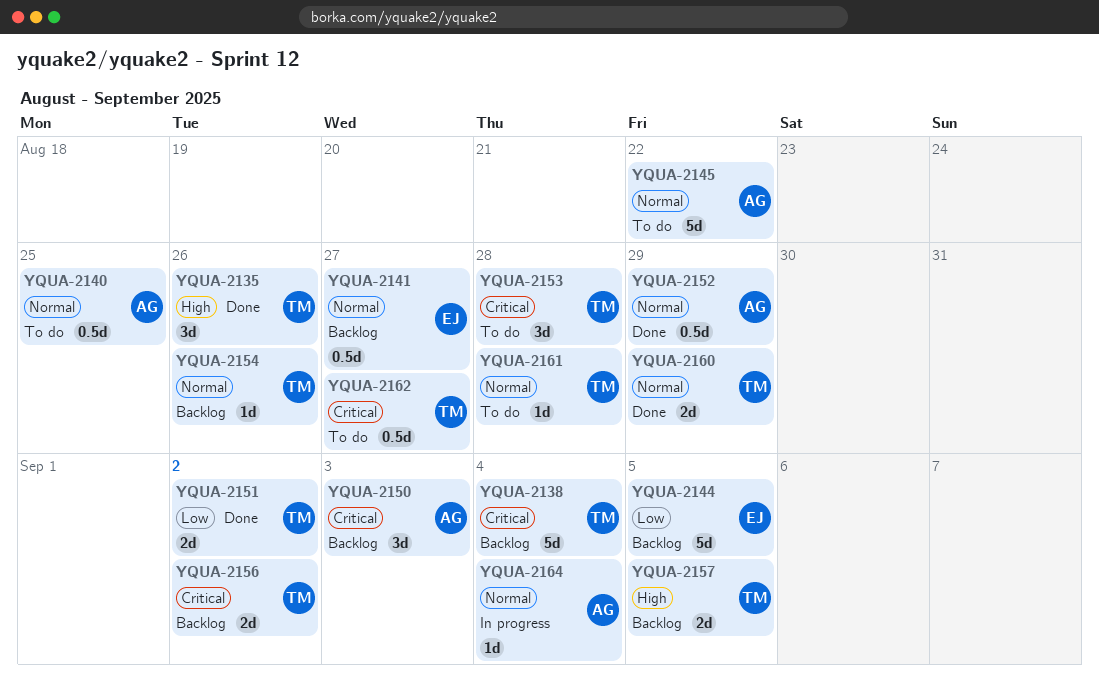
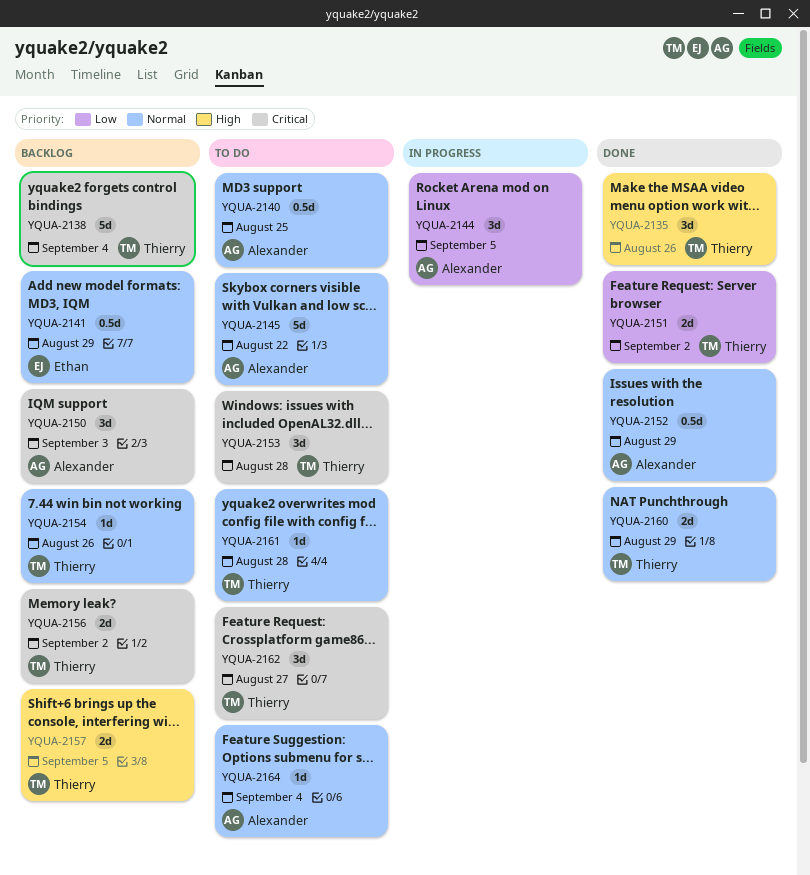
YQUA-2141, due: Aug 27 -> Aug 29
YQUA-2144, status: Backlog -> In progress
YQUA-2144, owner: Ethan -> Alexander
YQUA-2144, estimate: 5d -> 3d
YQUA-2162, estimate: 0.5d -> 3d
YQUA-2164, status: In progress -> To do

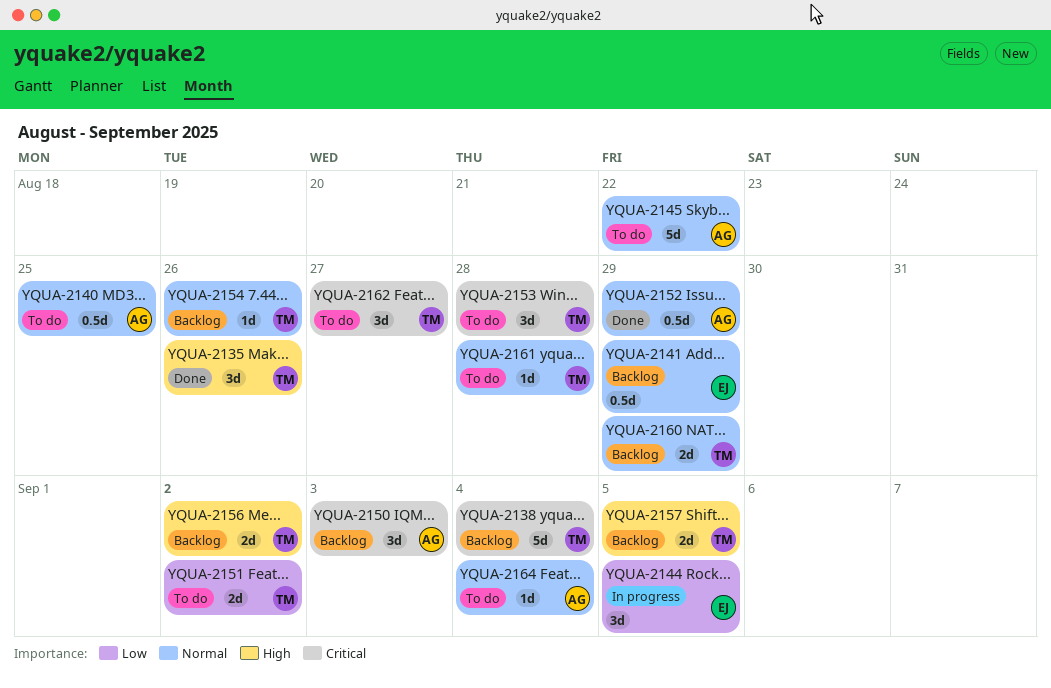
YQUA-2144, owner: Alexander -> Ethan
YQUA-2151, status: Done -> To do
YQUA-2156, priority: Critical -> High
YQUA-2160, status: Done -> Backlog

